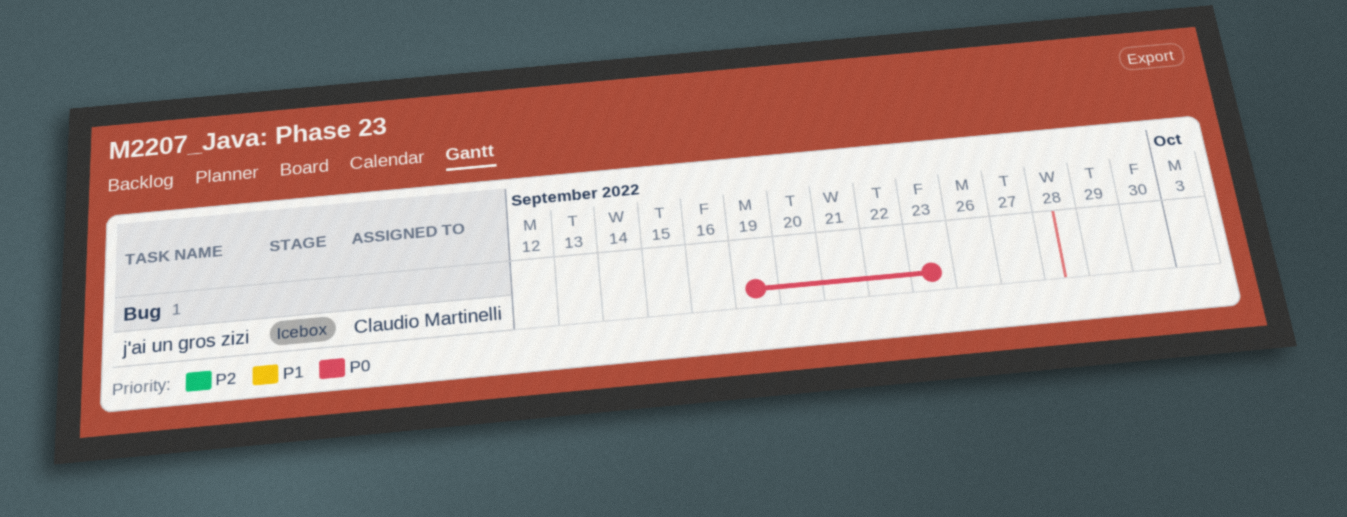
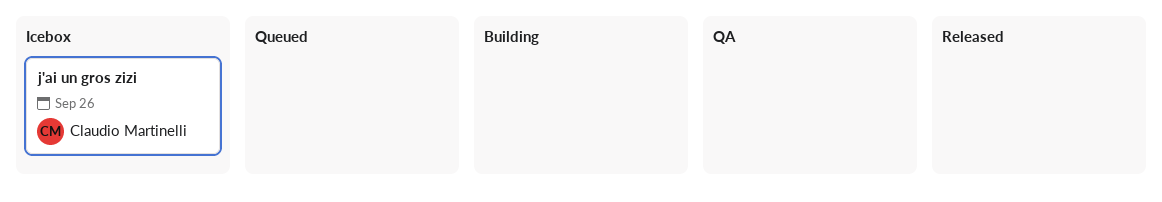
j'ai un gros zizi, due: Sep 23 -> Sep 26

